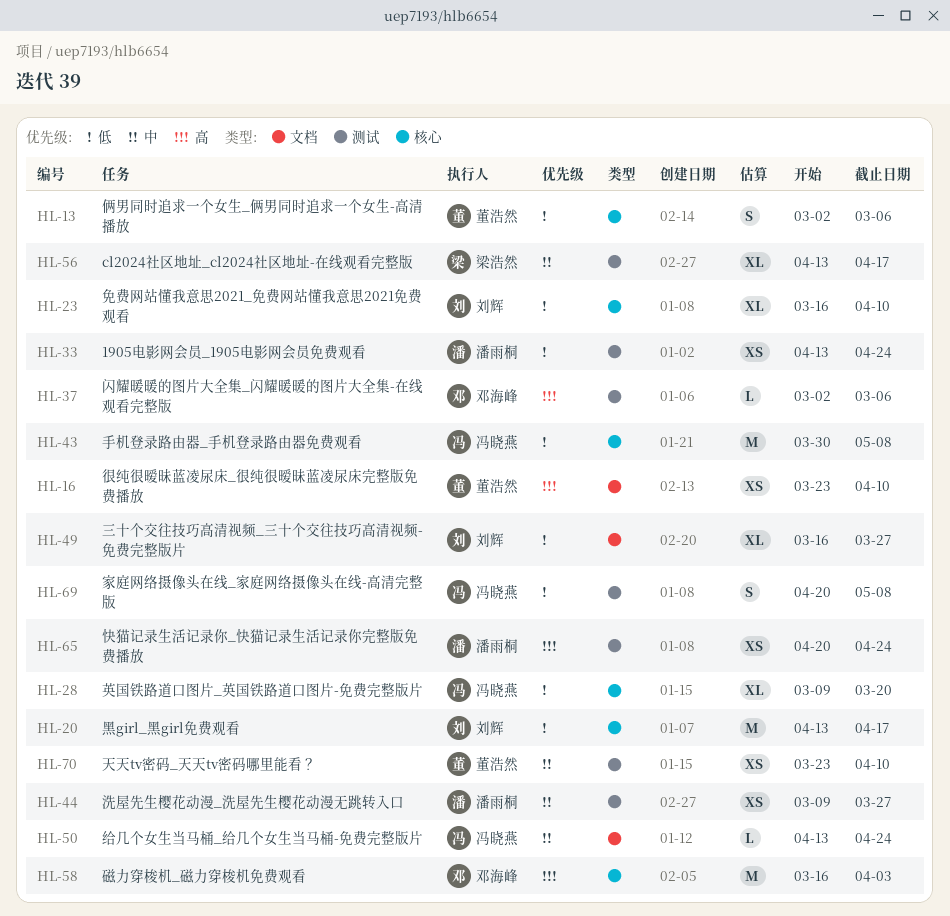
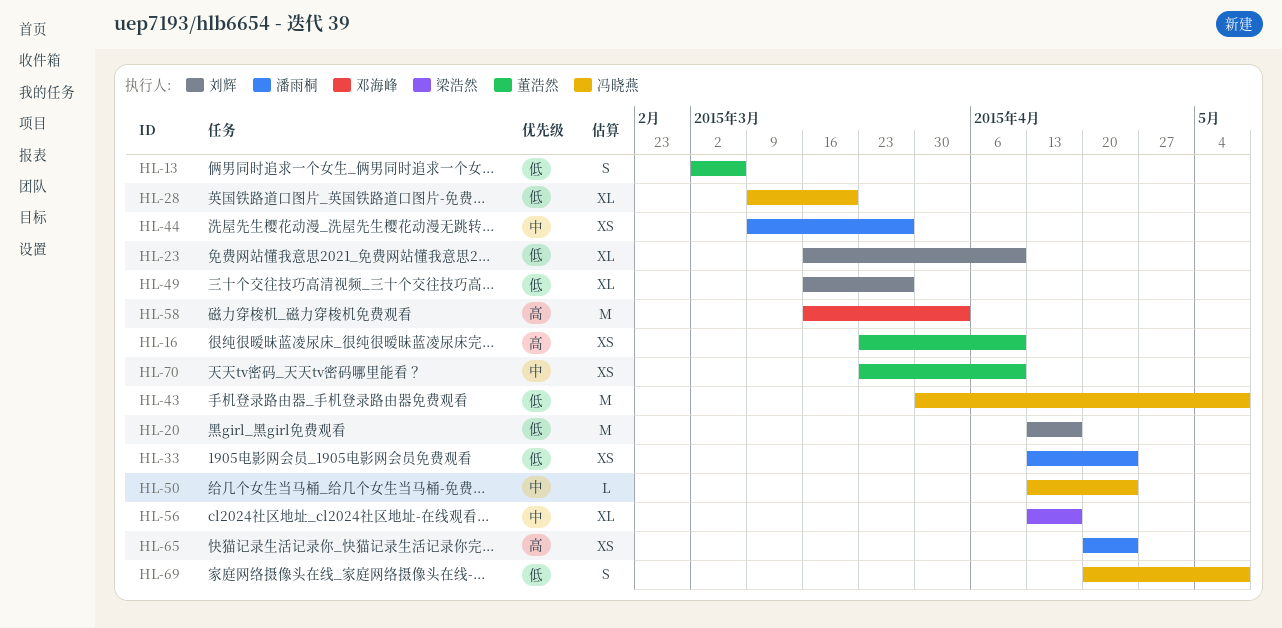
HL-37: present -> none

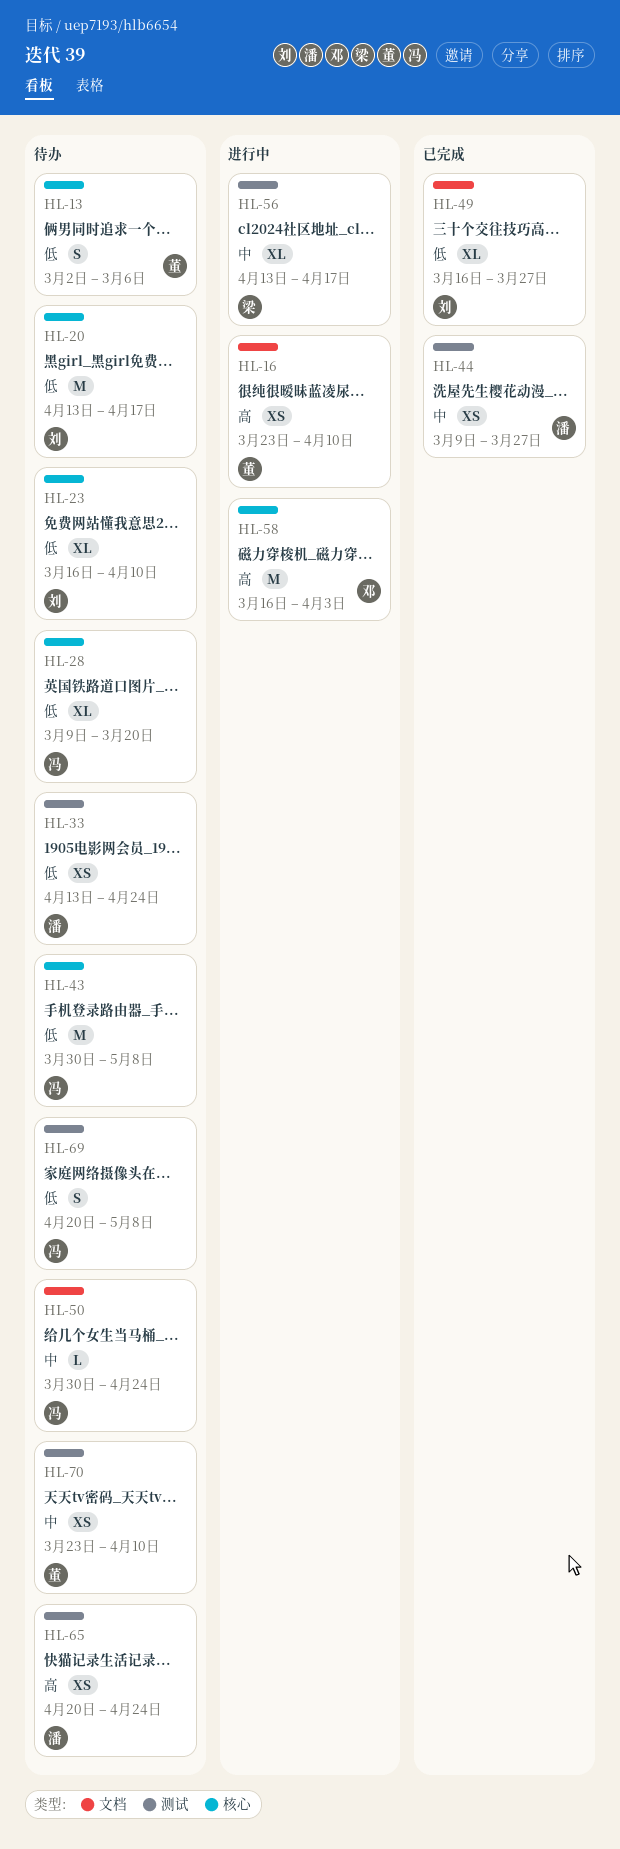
HL-50, start: Apr 13 -> Mar 30

